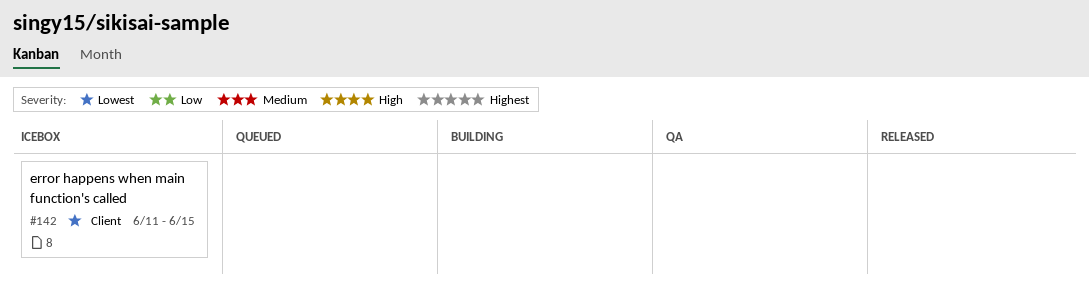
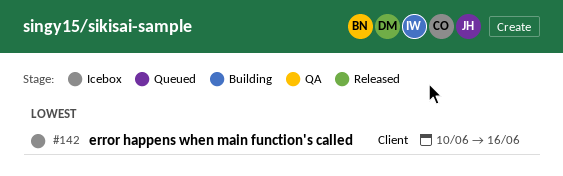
#142, start: Jun 11 -> Jun 10
#142, due: Jun 15 -> Jun 16

